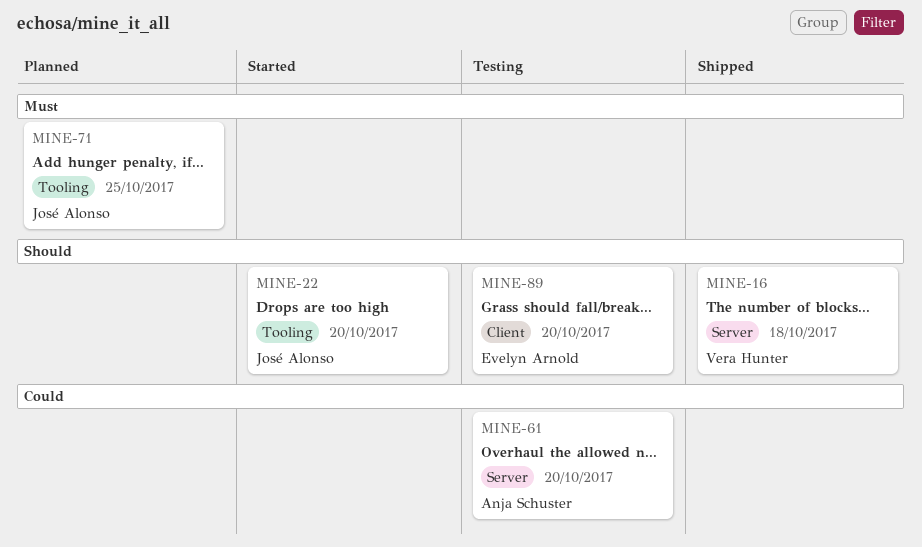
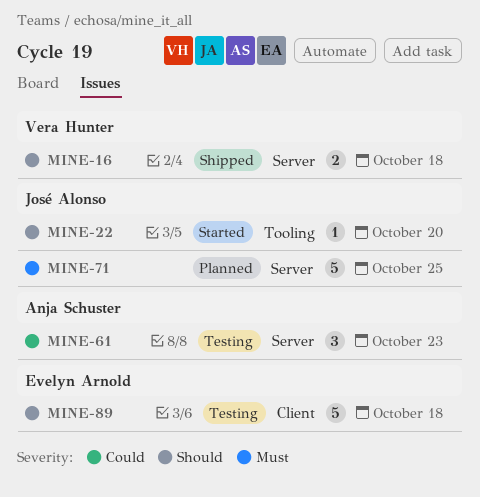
MINE-61, due: Oct 20 -> Oct 23
MINE-71, label: Tooling -> Server
MINE-89, due: Oct 20 -> Oct 18

